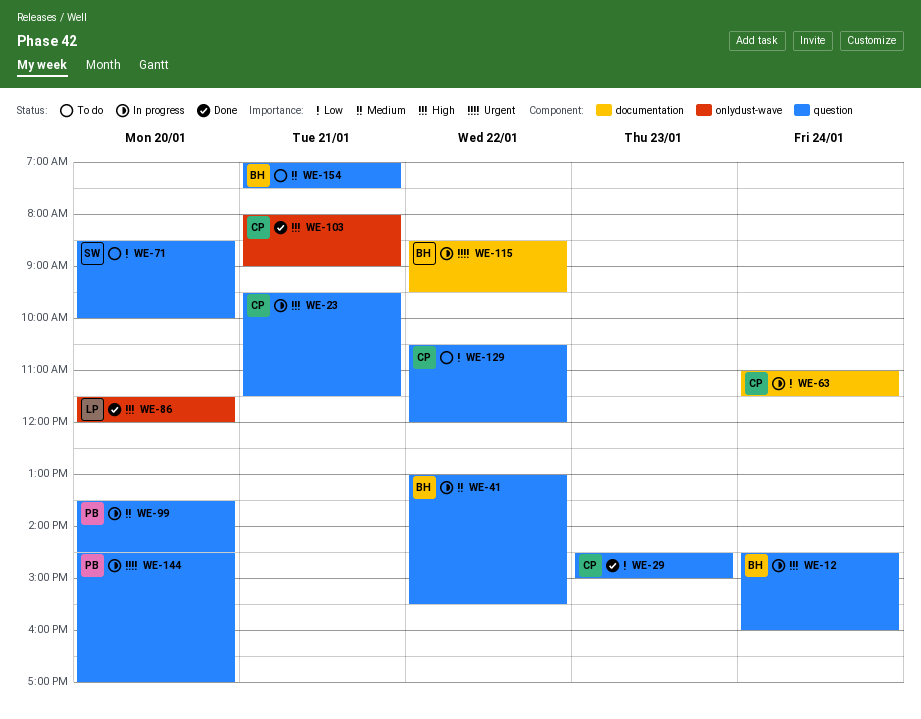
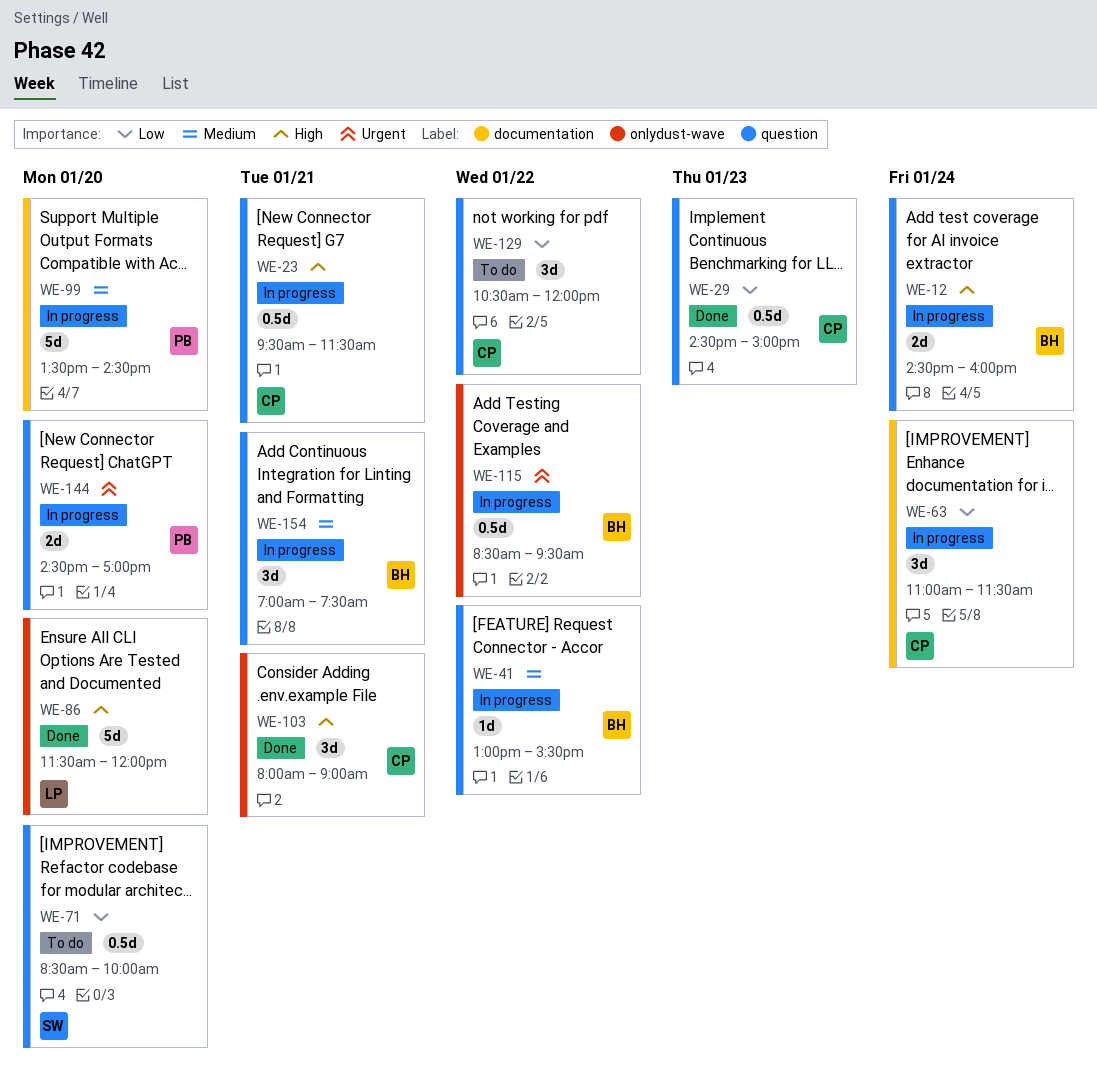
WE-99, label: question -> documentation
WE-115, label: documentation -> onlydust-wave
WE-154, status: To do -> In progress

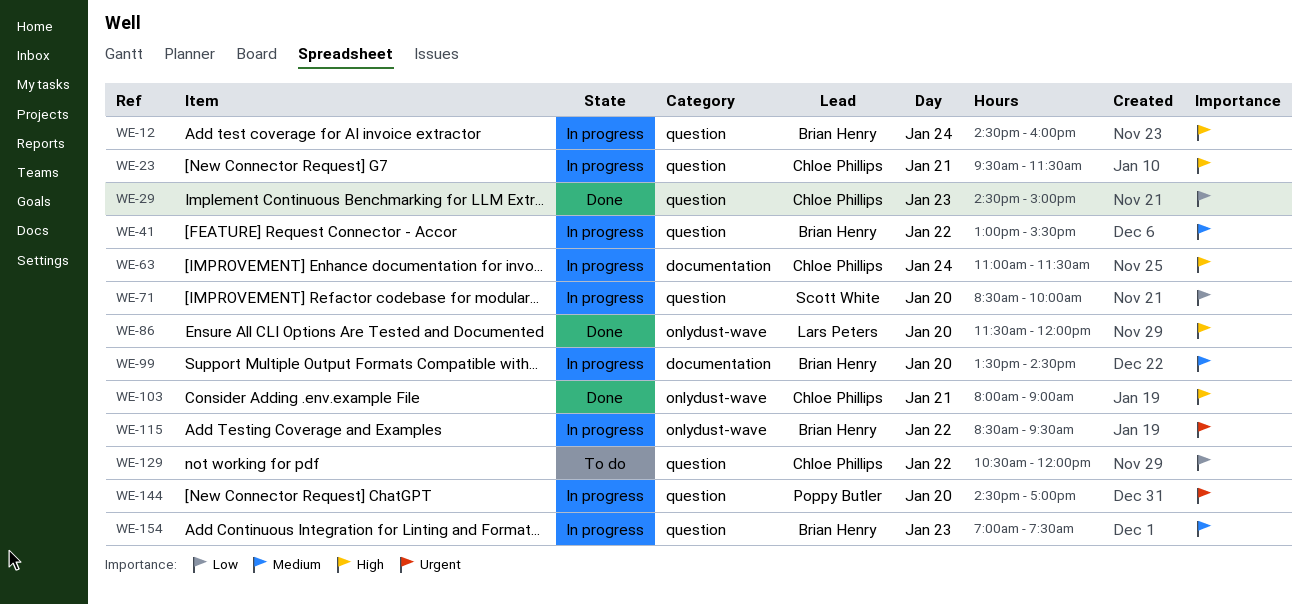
WE-63, priority: Low -> High
WE-71, status: To do -> In progress
WE-99, owner: Poppy Butler -> Brian Henry
WE-154, day: Jan 21 -> Jan 23

